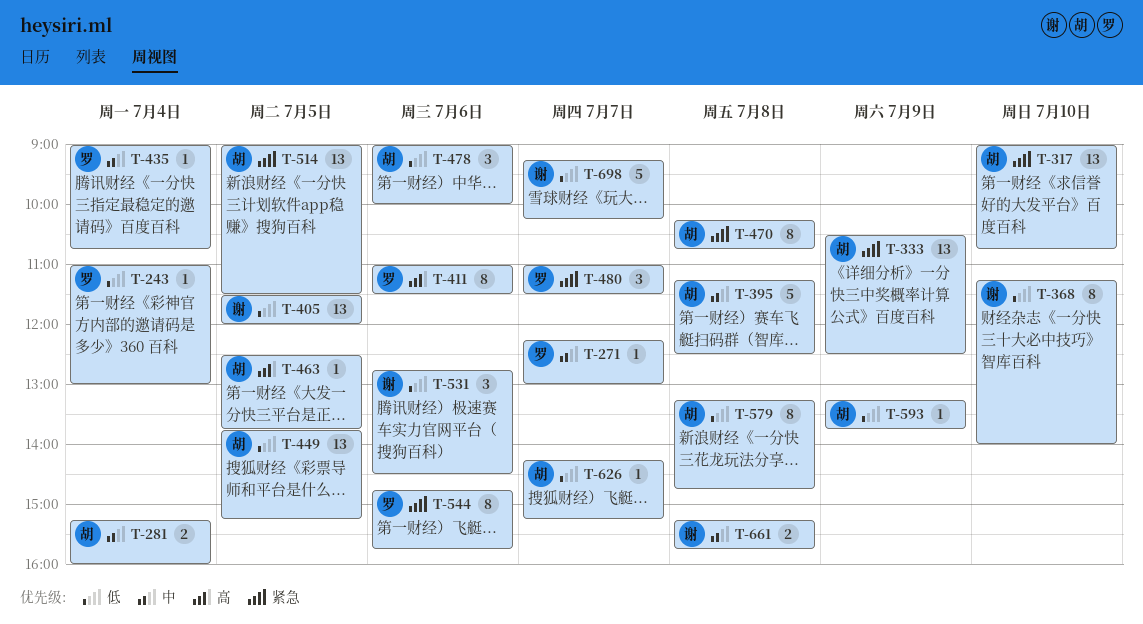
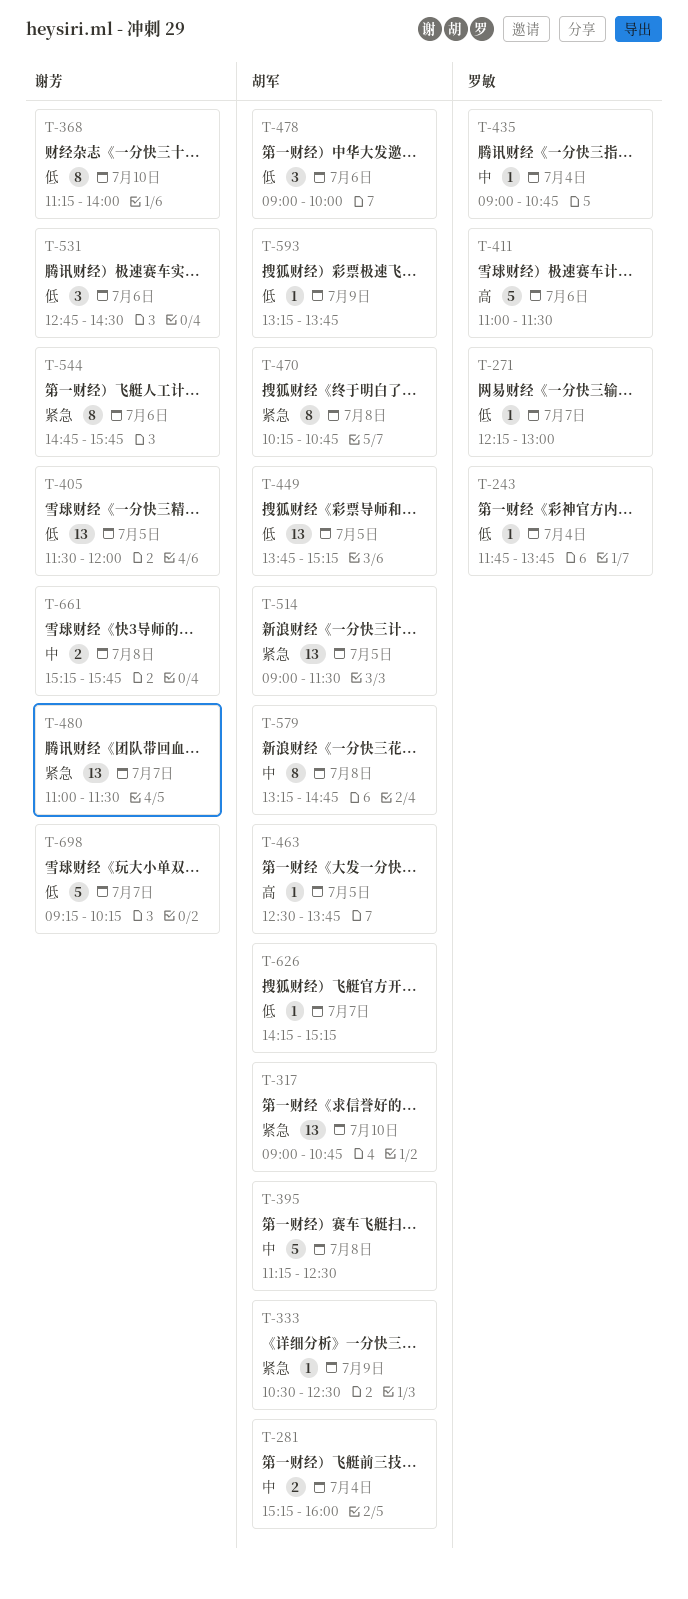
T-243, begins: 11:00 -> 11:45
T-243, ends: 13:00 -> 13:45
T-271, priority: 中 -> 低
T-333, estimate: 13 -> 1
T-411, estimate: 8 -> 5
T-480, owner: 罗敏 -> 谢芳
T-480, estimate: 3 -> 13
T-544, owner: 罗敏 -> 谢芳
T-579, priority: 低 -> 中

